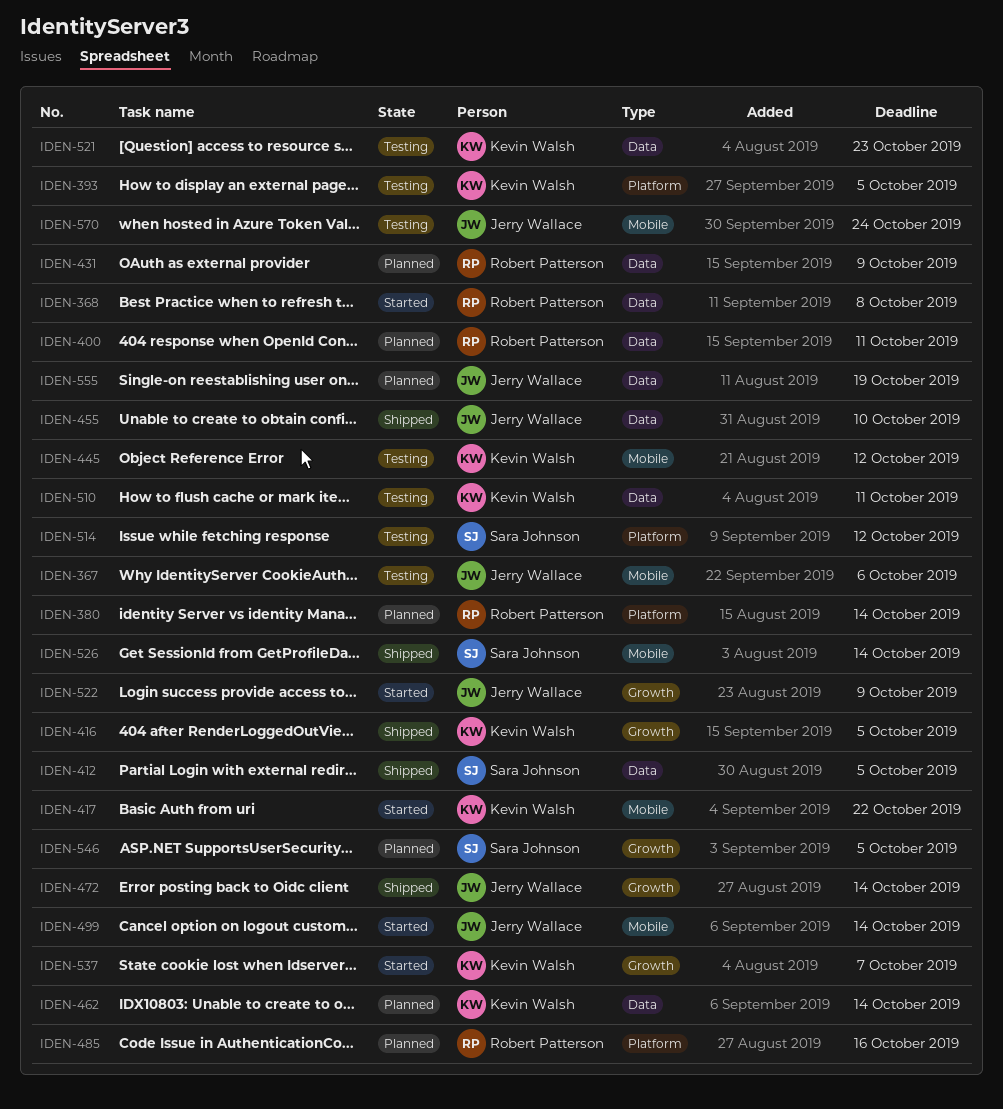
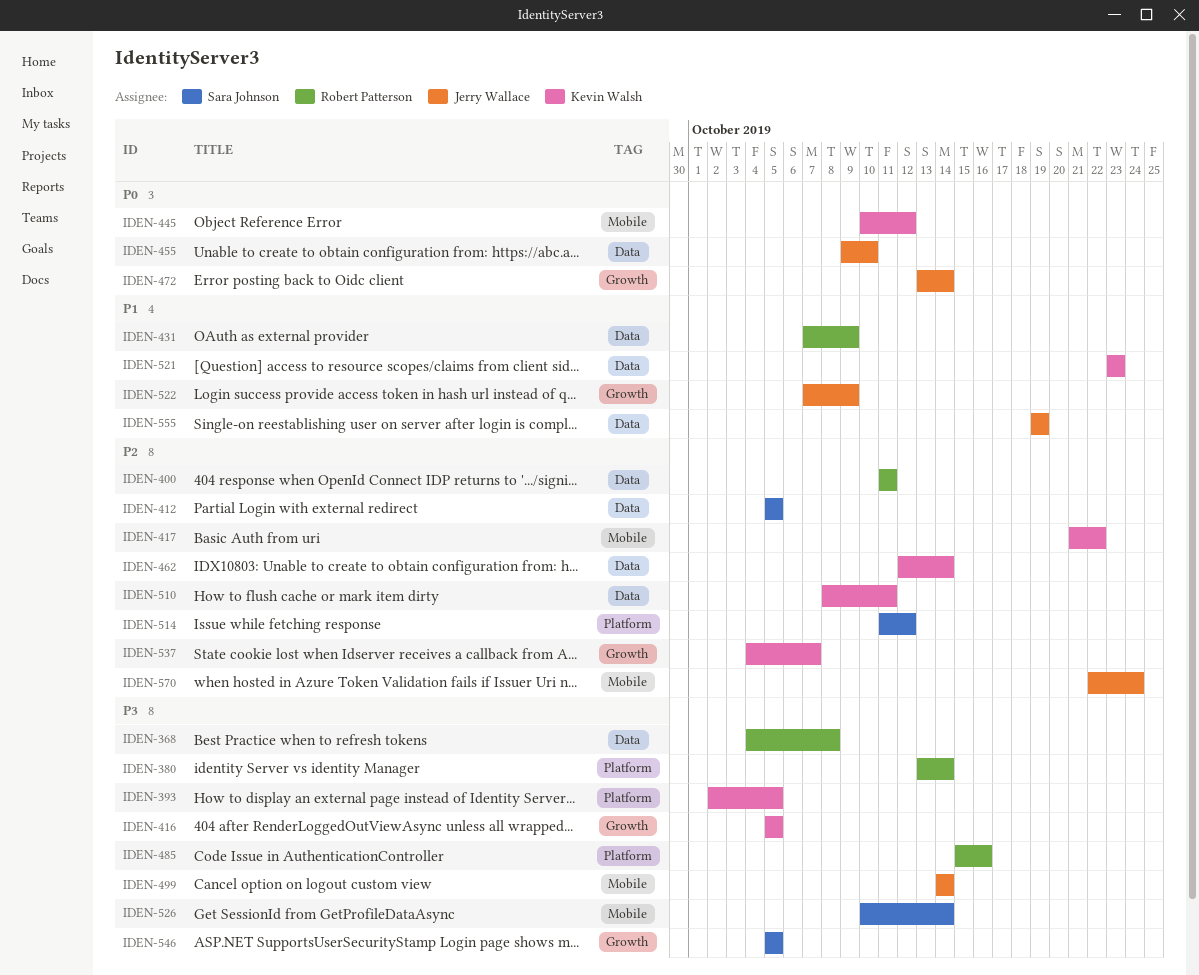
IDEN-367: present -> none

